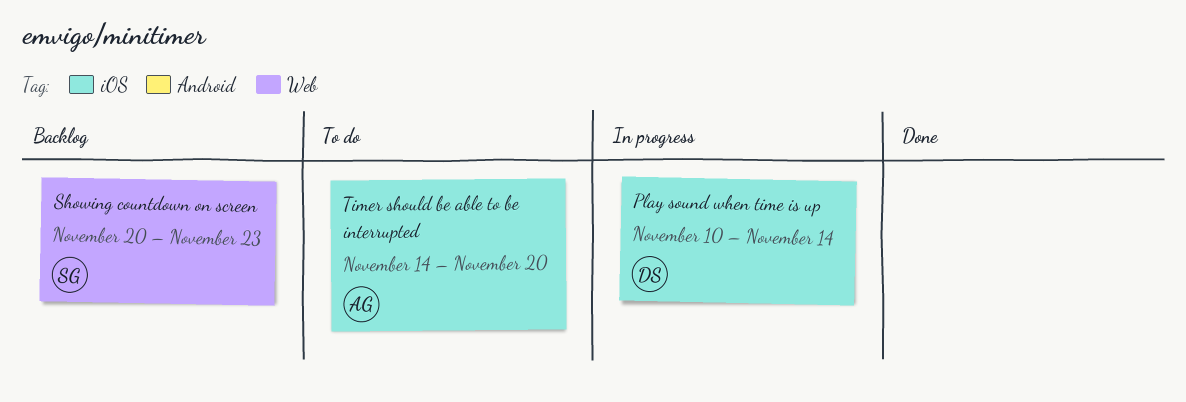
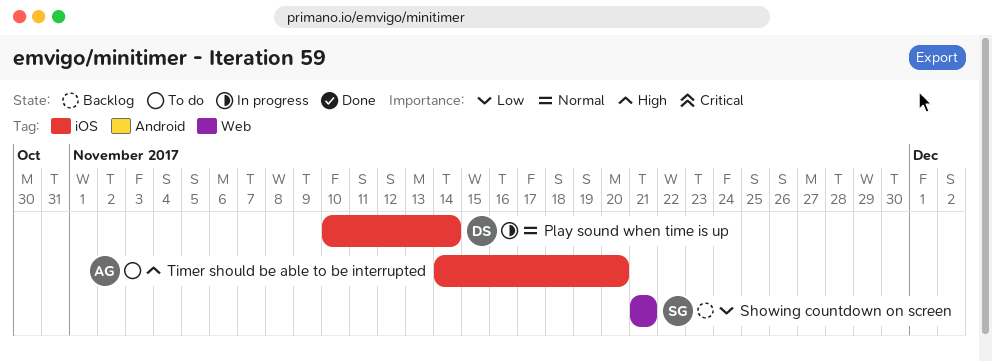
Showing countdown on screen, start: Nov 20 -> Nov 21
Showing countdown on screen, due: Nov 23 -> Nov 21

